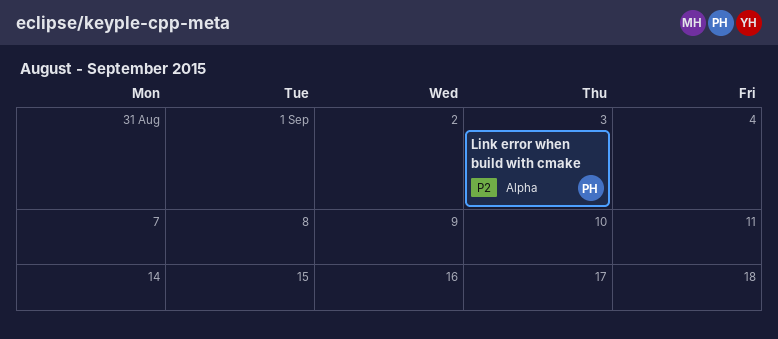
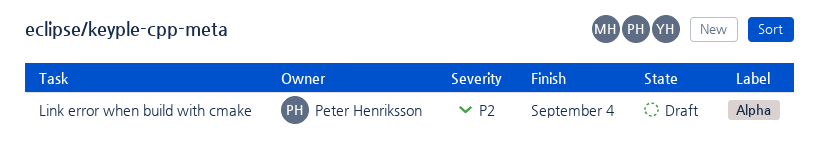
Link error when build with cmake, due: Sep 3 -> Sep 4

